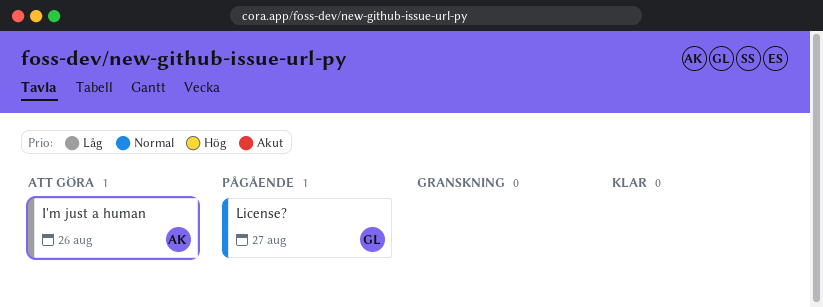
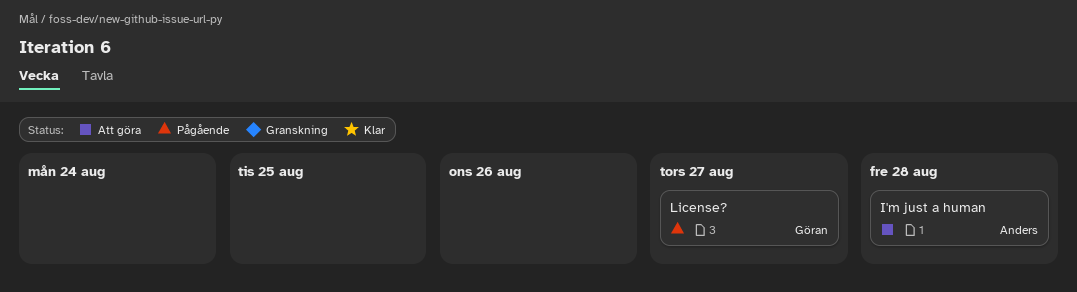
I'm just a human, due: Aug 26 -> Aug 28

